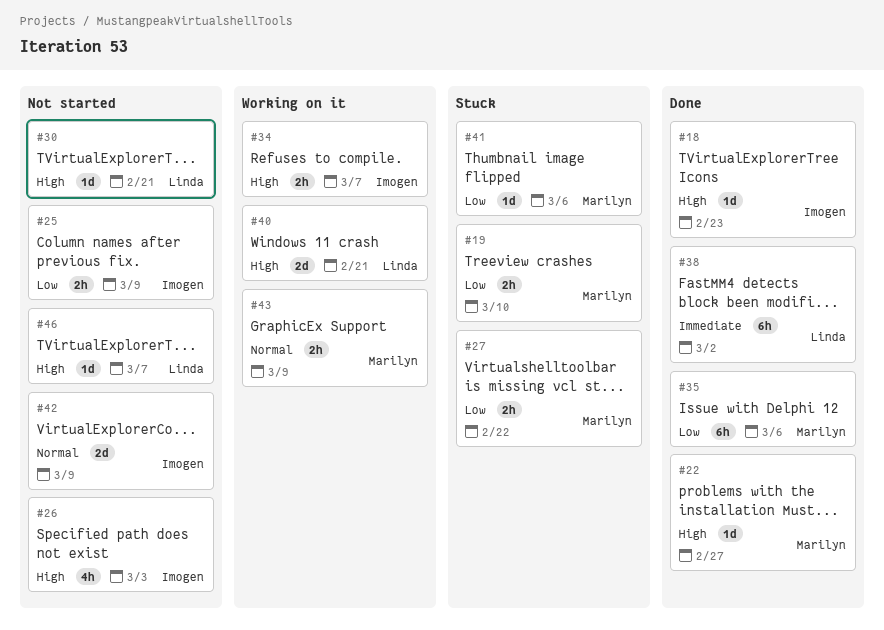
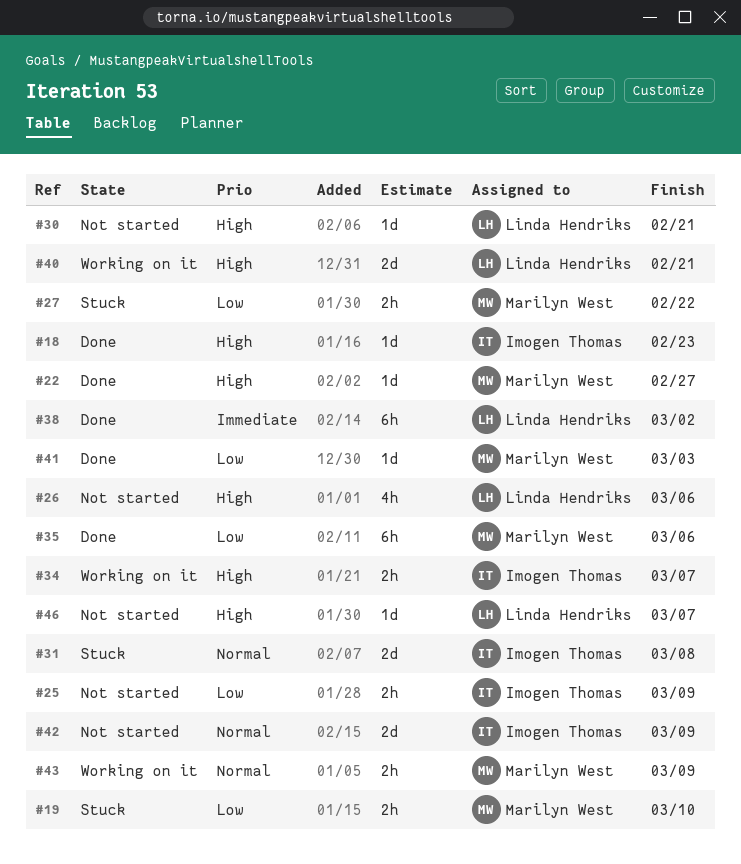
#26, owner: Imogen Thomas -> Linda Hendriks
#26, due: Mar 3 -> Mar 6
#31: none -> present
#41, status: Stuck -> Done
#41, due: Mar 6 -> Mar 3

